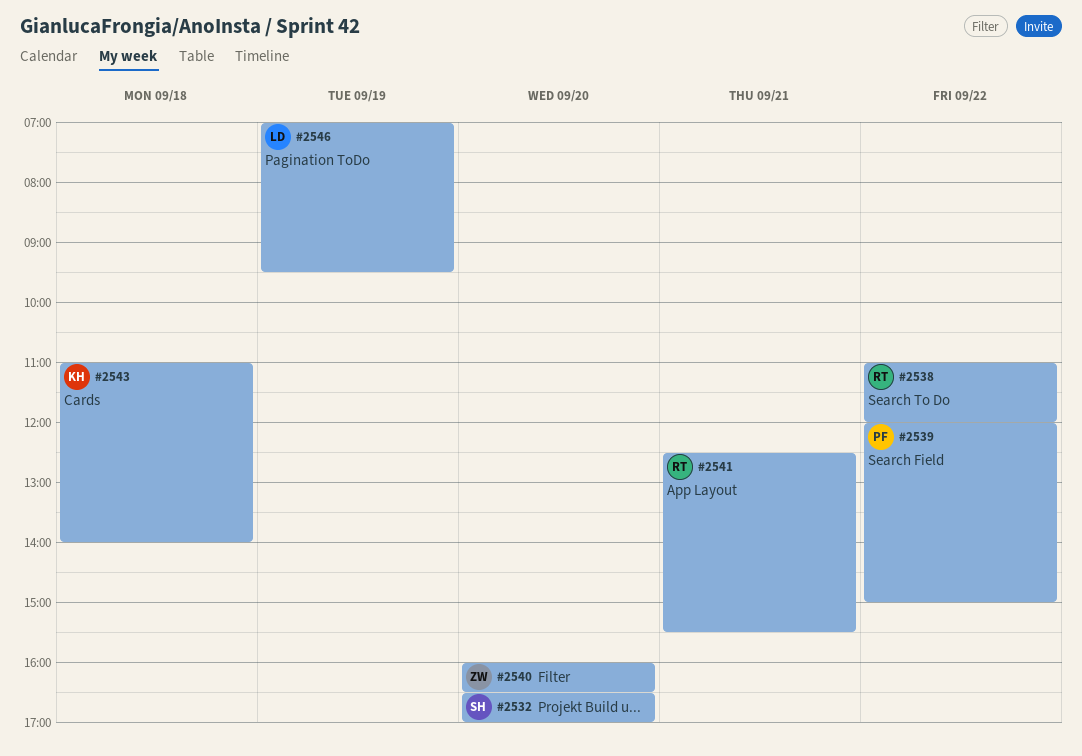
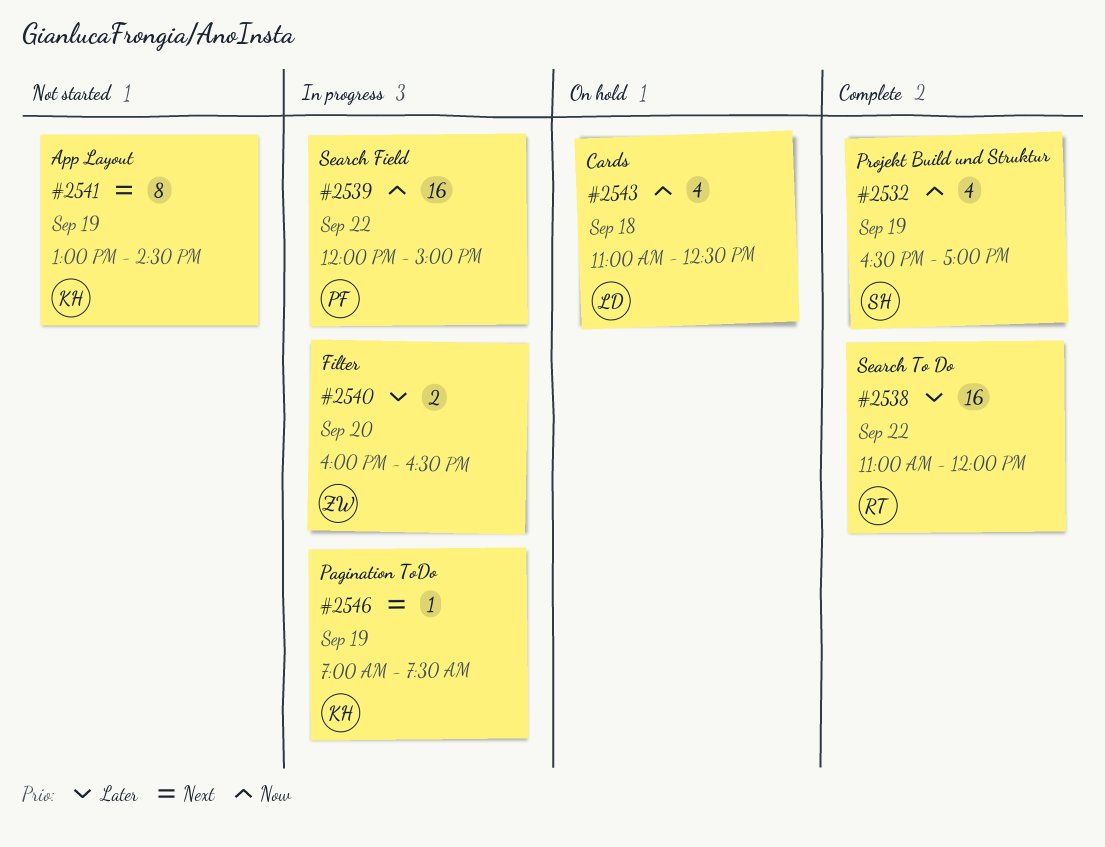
#2532, day: Sep 20 -> Sep 19
#2541, owner: RT -> KH
#2541, day: Sep 21 -> Sep 19
#2541, begins: 12:30 -> 13:00
#2541, ends: 15:30 -> 14:30
#2543, owner: KH -> LD
#2543, ends: 14:00 -> 12:30
#2546, owner: LD -> KH
#2546, ends: 09:30 -> 07:30

